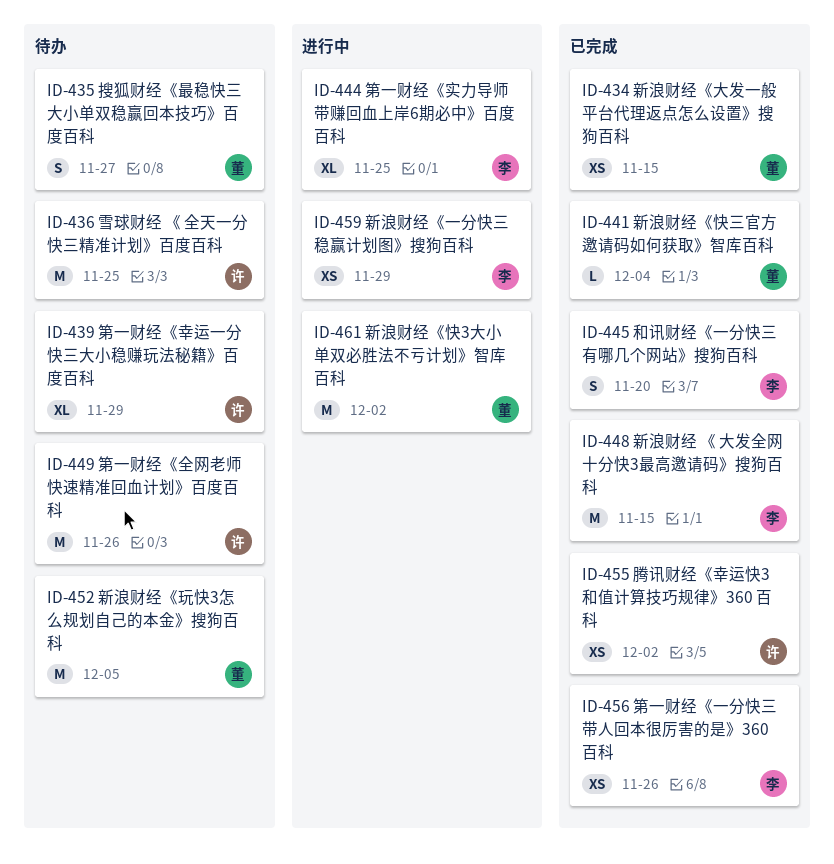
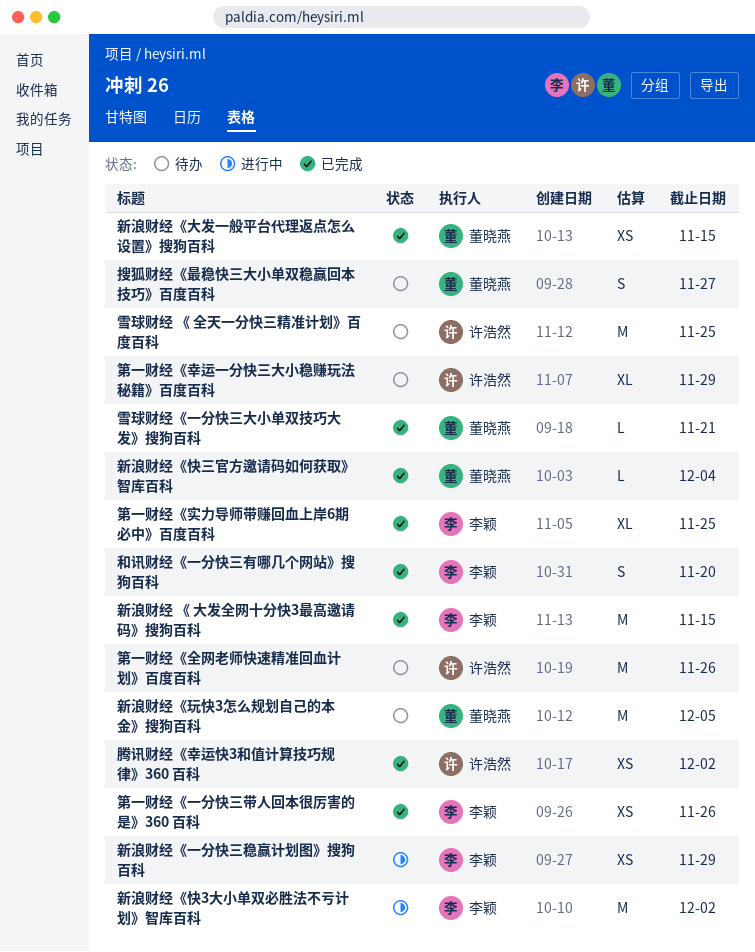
新浪财经《快3大小单双必胜法不亏计划》智库百科, owner: 董晓燕 -> 李颖
第一财经《实力导师带赚回血上岸6期必中》百度百科, status: 进行中 -> 已完成
雪球财经《一分快三大小单双技巧大发》搜狗百科: none -> present

